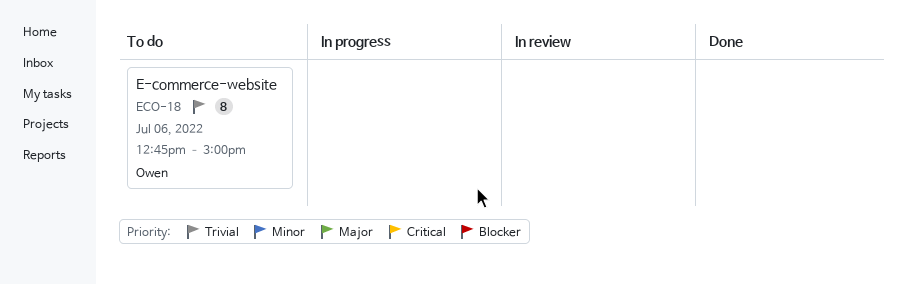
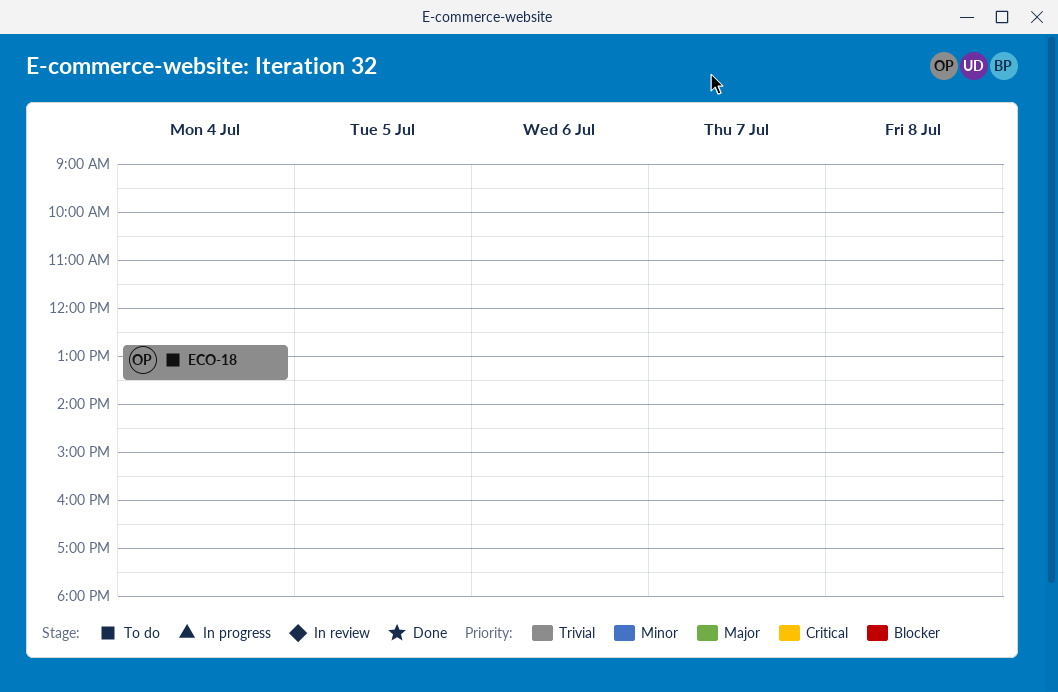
ECO-18, day: Jul 6 -> Jul 4
ECO-18, ends: 15:00 -> 13:30

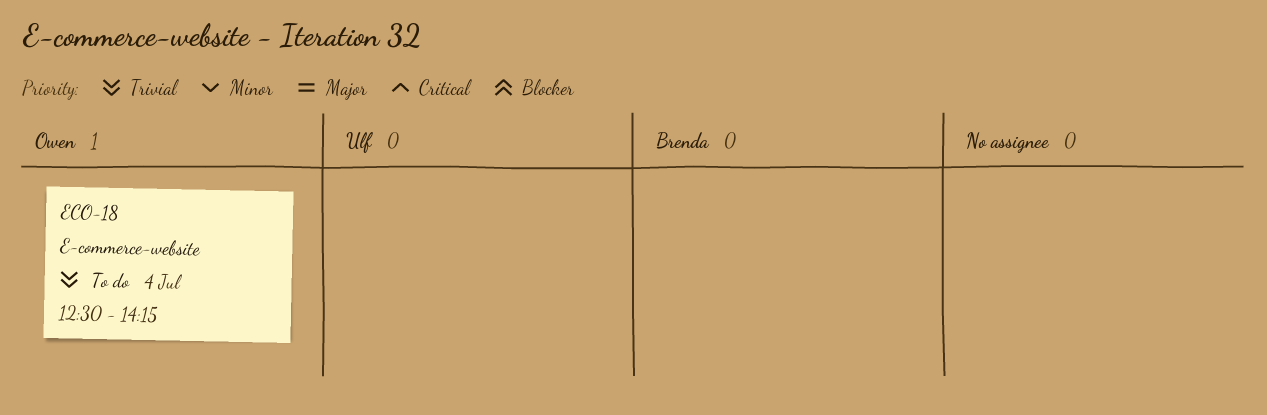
ECO-18, begins: 12:45 -> 12:30
ECO-18, ends: 13:30 -> 14:15

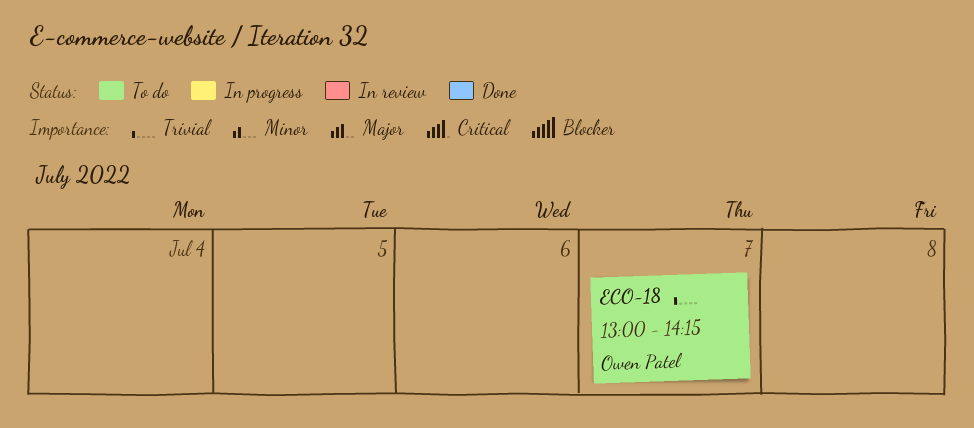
ECO-18, day: Jul 4 -> Jul 7
ECO-18, begins: 12:30 -> 13:00

